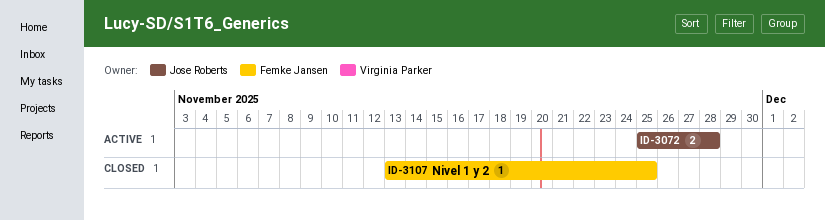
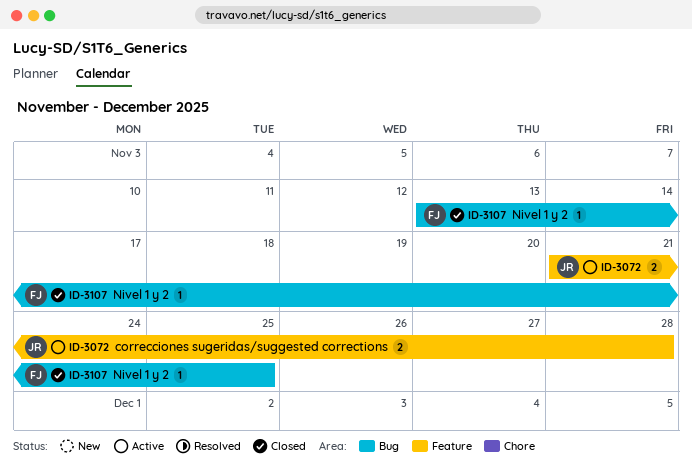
ID-3072, start: Nov 25 -> Nov 21

